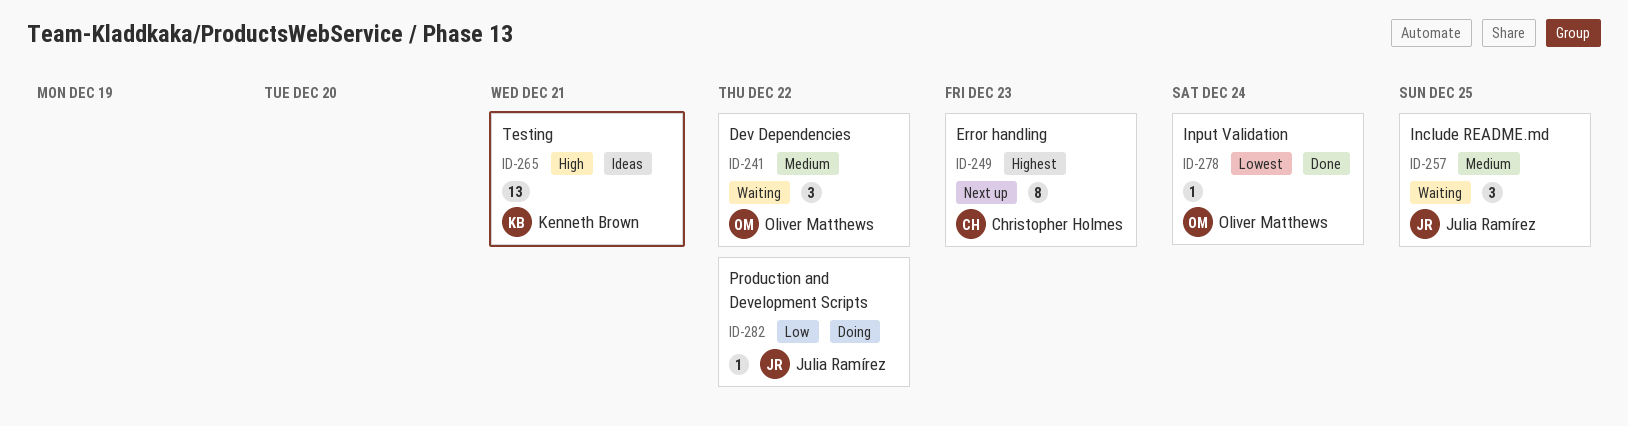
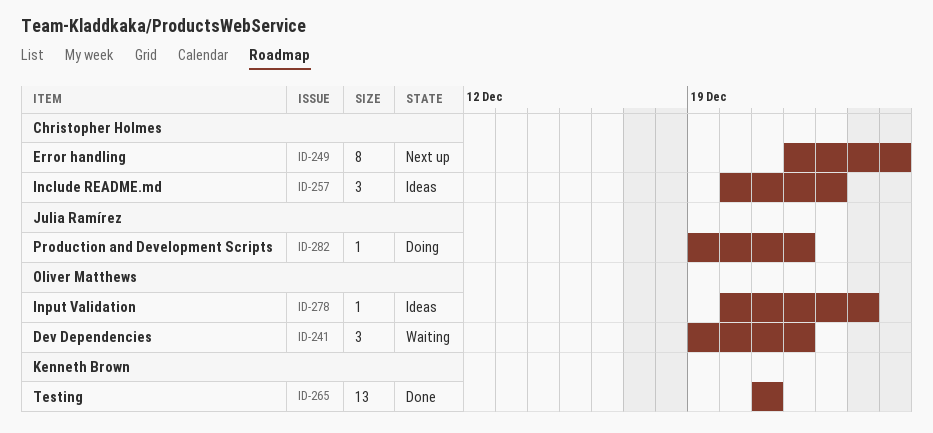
ID-249, due: Dec 23 -> Dec 25
ID-257, status: Waiting -> Ideas
ID-257, owner: Julia Ramírez -> Christopher Holmes
ID-257, due: Dec 25 -> Dec 23
ID-265, status: Ideas -> Done
ID-278, status: Done -> Ideas

